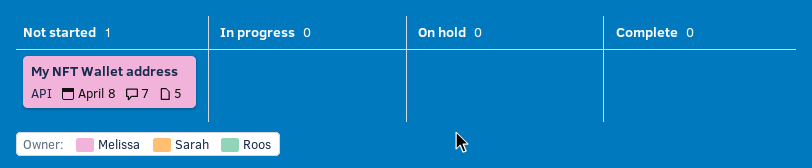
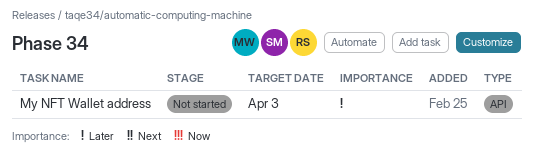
My NFT Wallet address, due: Apr 8 -> Apr 3

